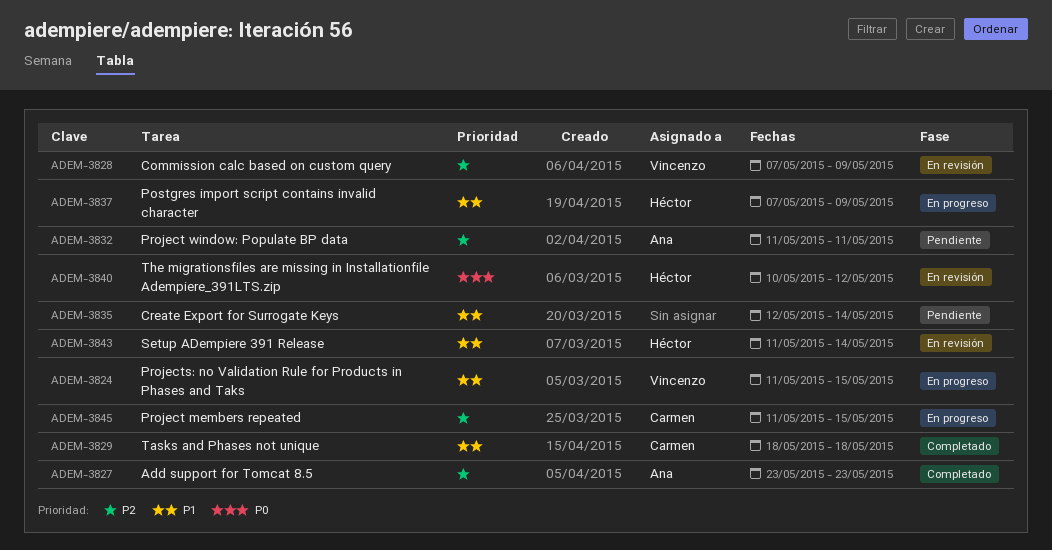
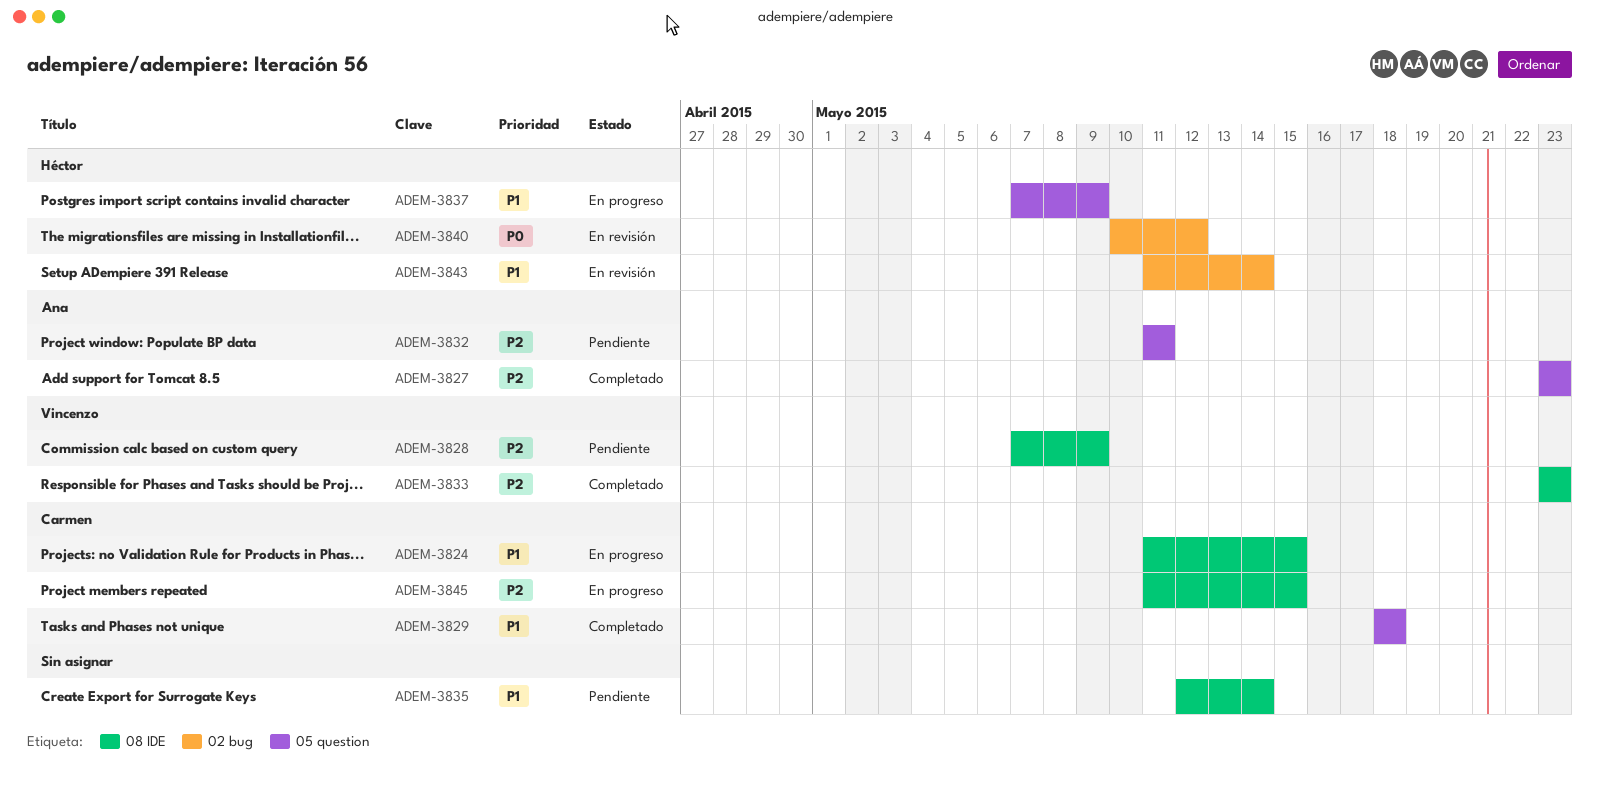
ADEM-3824, owner: Vincenzo -> Carmen
ADEM-3828, status: En revisión -> Pendiente
ADEM-3833: none -> present

